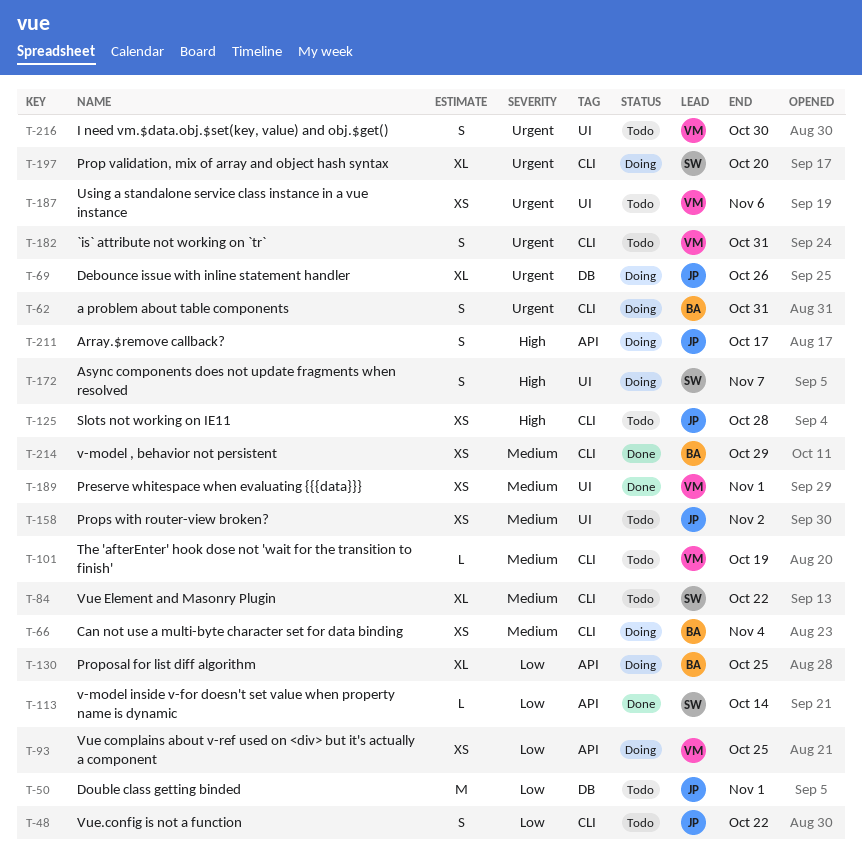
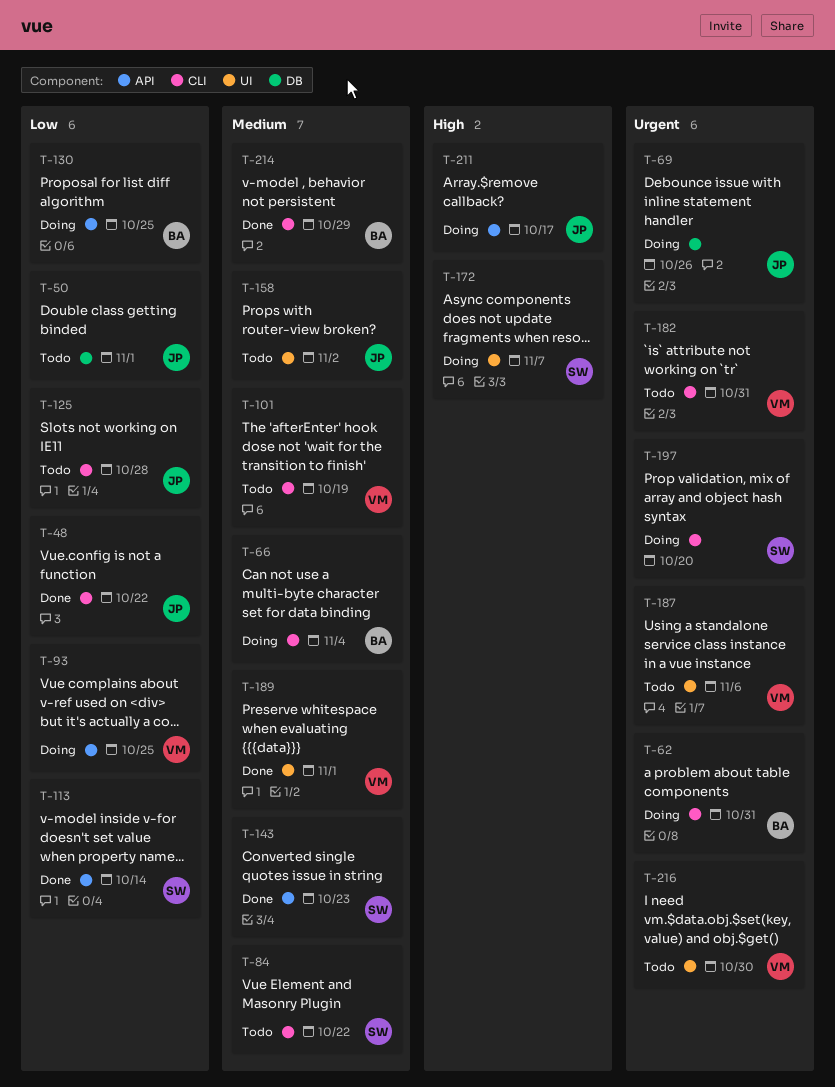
T-48, status: Todo -> Done
T-125, priority: High -> Low
T-143: none -> present

